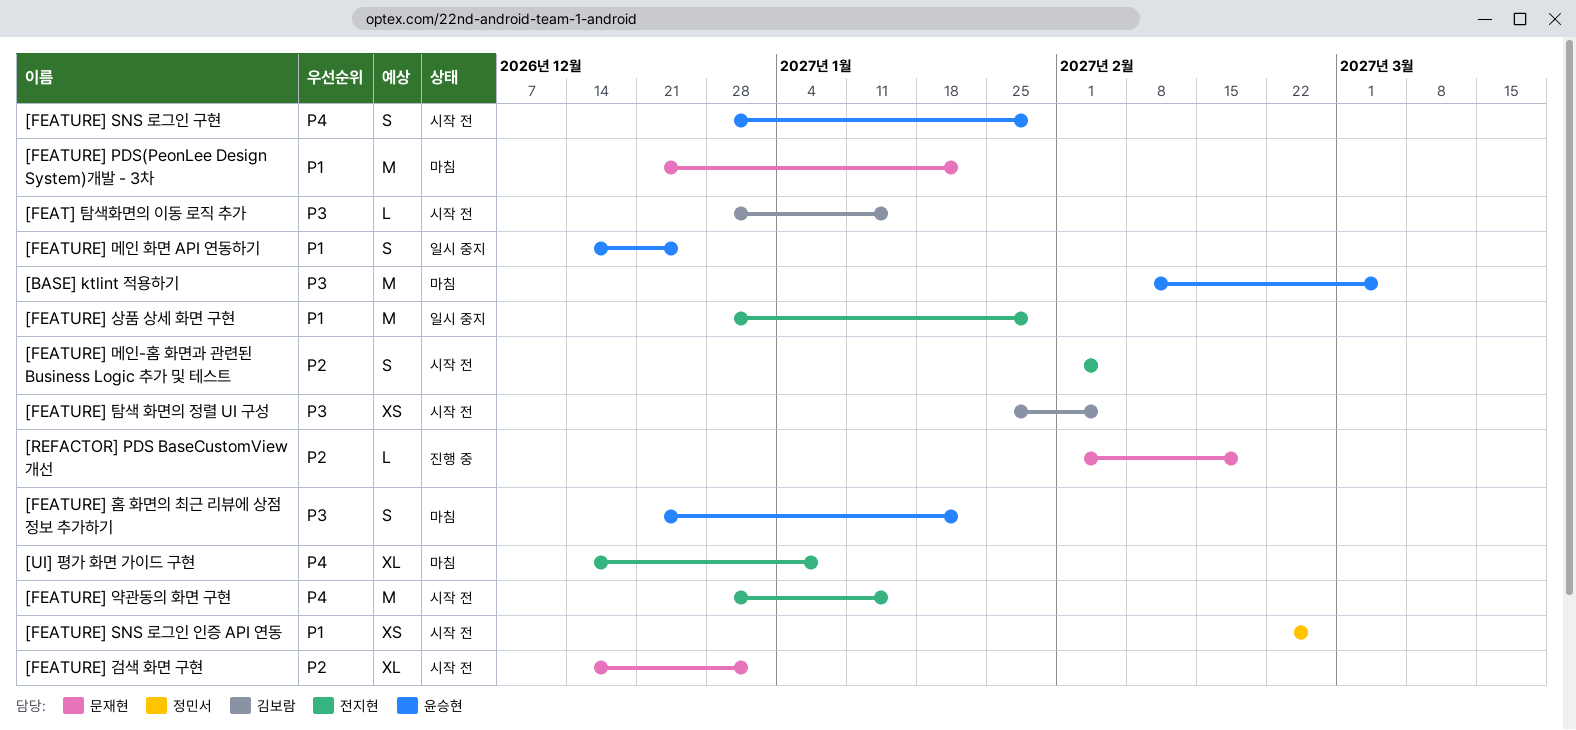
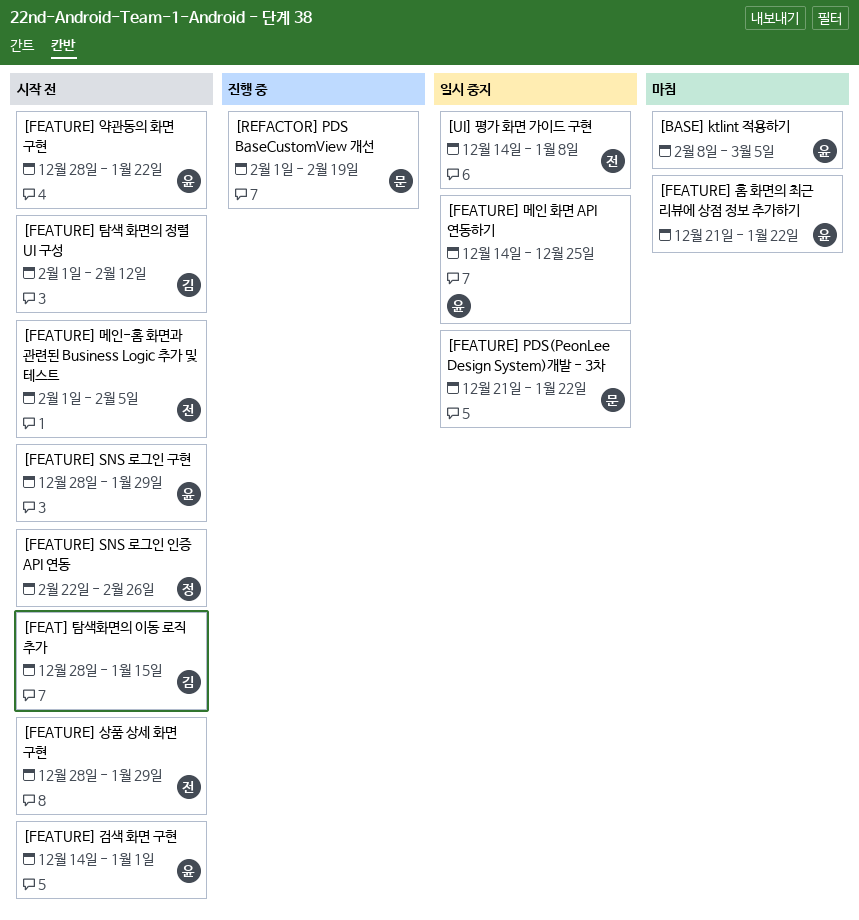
[FEATURE] PDS(PeonLee Design System)개발 - 3차, status: 마침 -> 일시 중지
[FEATURE] 검색 화면 구현, owner: 문재현 -> 윤승현
[FEATURE] 상품 상세 화면 구현, status: 일시 중지 -> 시작 전
[FEATURE] 약관동의 화면 구현, owner: 전지현 -> 윤승현
[FEATURE] 약관동의 화면 구현, due: Jan 15 -> Jan 22
[FEATURE] 탐색 화면의 정렬 UI 구성, start: Jan 25 -> Feb 1
[FEATURE] 탐색 화면의 정렬 UI 구성, due: Feb 5 -> Feb 12
[UI] 평가 화면 가이드 구현, status: 마침 -> 일시 중지

